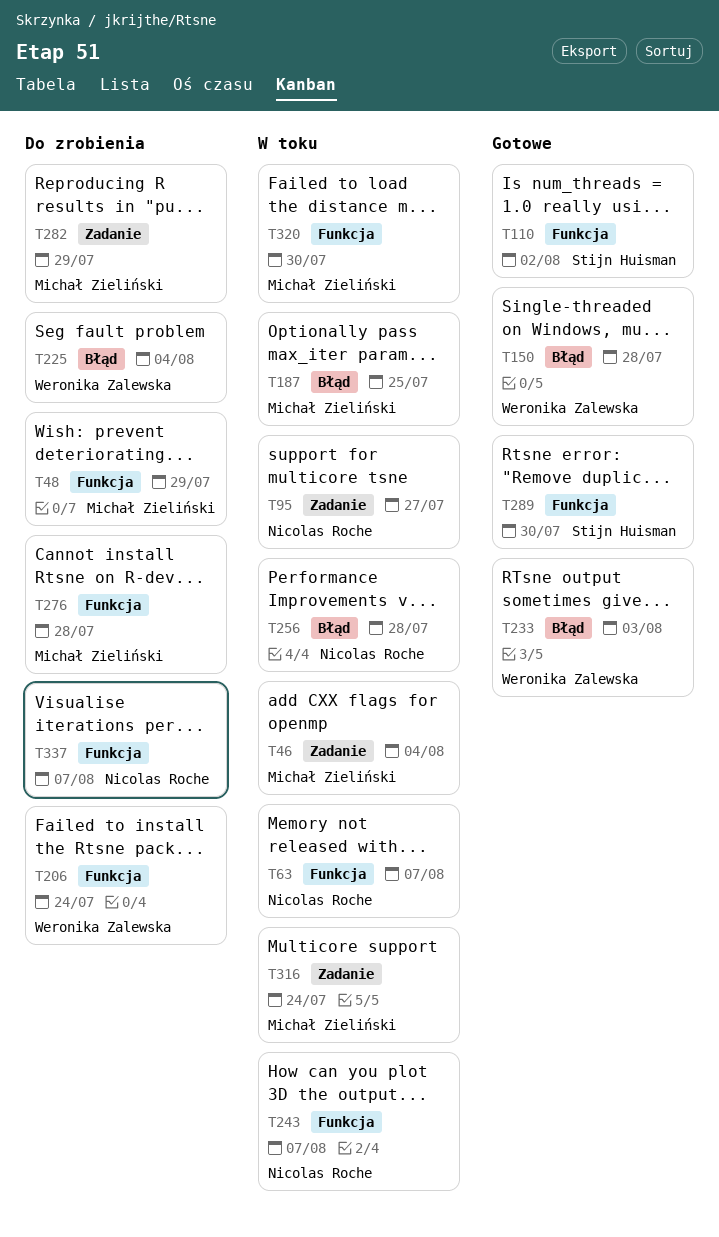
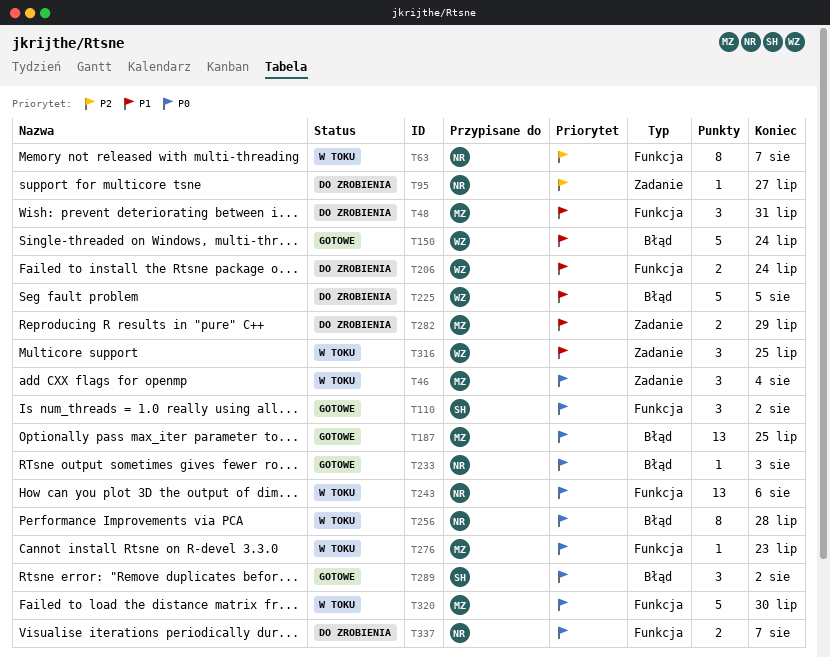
T48, due: Jul 29 -> Jul 31
T95, status: W toku -> Do zrobienia
T150, due: Jul 28 -> Jul 24
T187, status: W toku -> Gotowe
T225, due: Aug 4 -> Aug 5
T233, owner: Weronika Zalewska -> Nicolas Roche
T243, due: Aug 7 -> Aug 6
T276, status: Do zrobienia -> W toku
T276, due: Jul 28 -> Jul 23
T289, label: Funkcja -> Błąd
T289, due: Jul 30 -> Aug 2
T316, owner: Michał Zieliński -> Weronika Zalewska
T316, due: Jul 24 -> Jul 25

